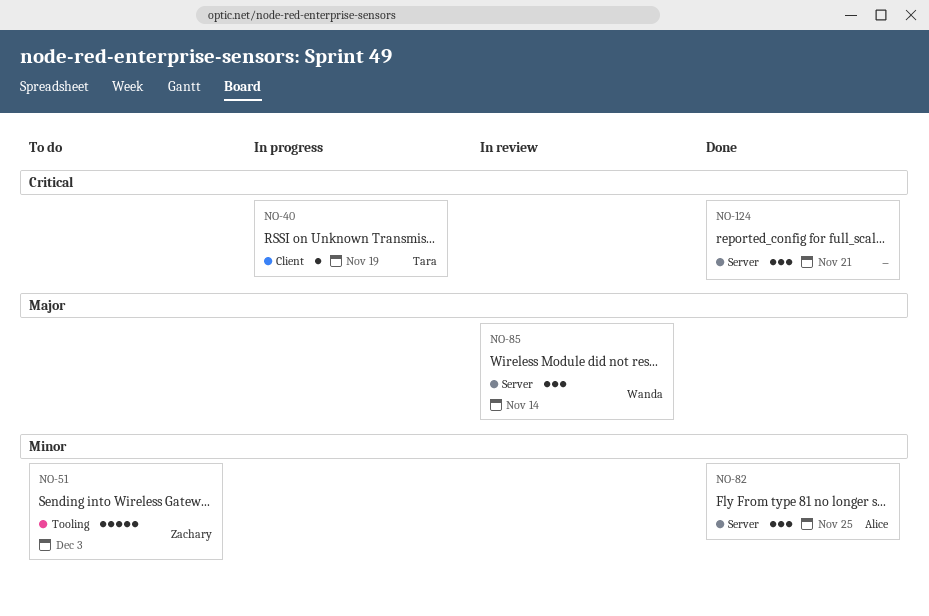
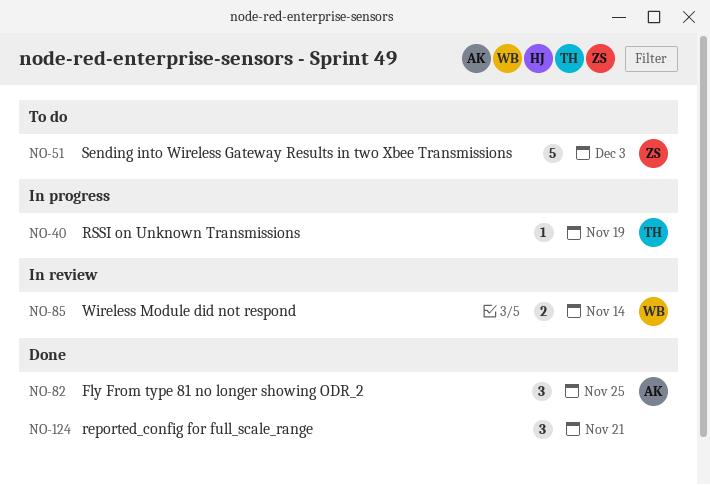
NO-85, estimate: 3 -> 2

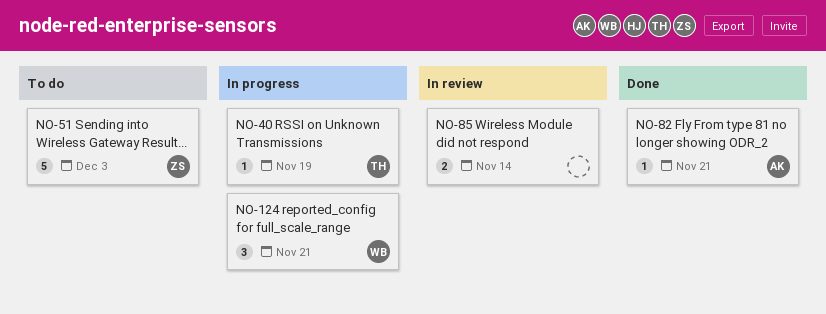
NO-82, estimate: 3 -> 1
NO-82, due: Nov 25 -> Nov 21
NO-85, owner: WB -> none
NO-124, status: Done -> In progress
NO-124, owner: none -> WB

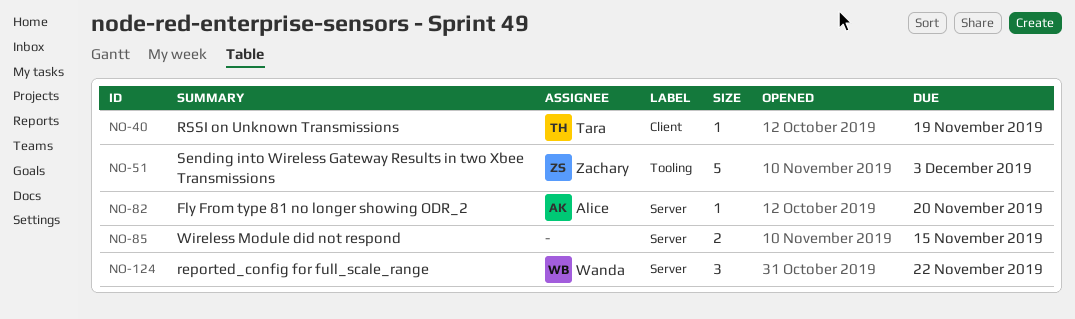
NO-82, due: Nov 21 -> Nov 20
NO-85, due: Nov 14 -> Nov 15
NO-124, due: Nov 21 -> Nov 22

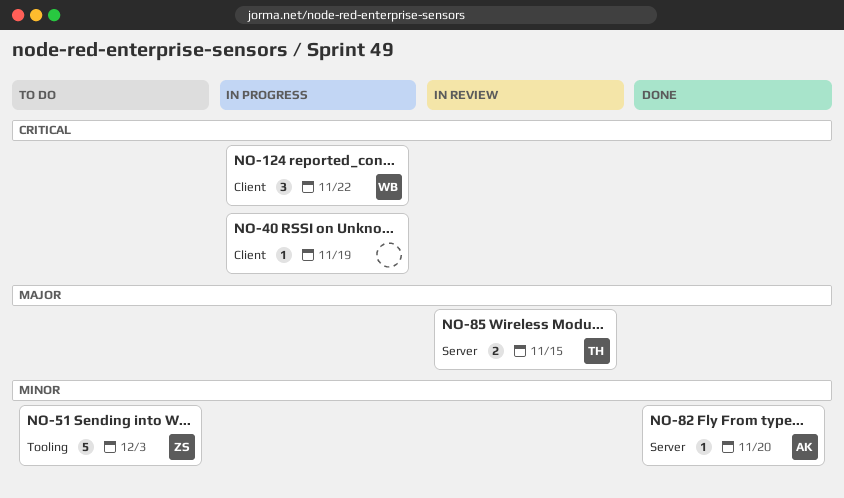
NO-40, owner: Tara -> none
NO-85, owner: none -> Tara
NO-124, label: Server -> Client

